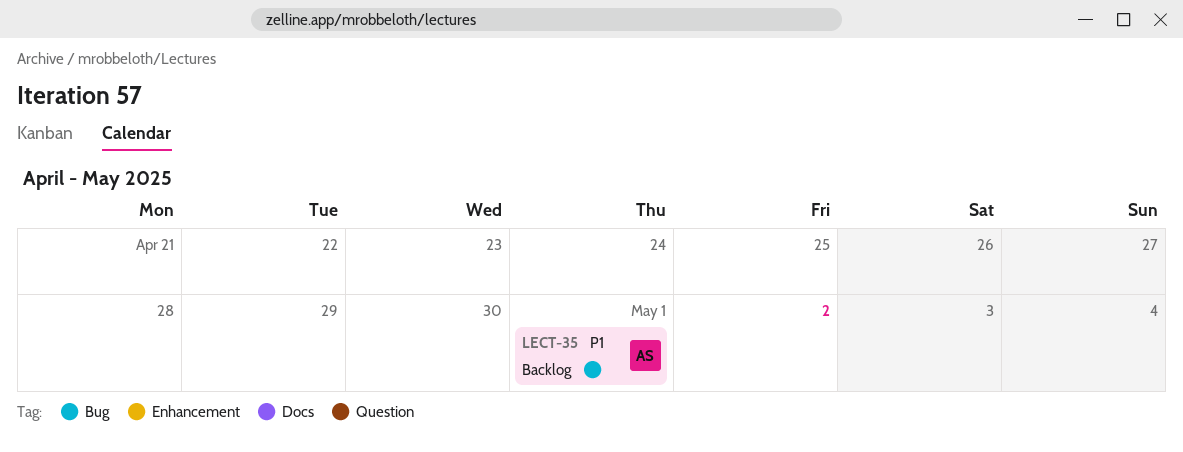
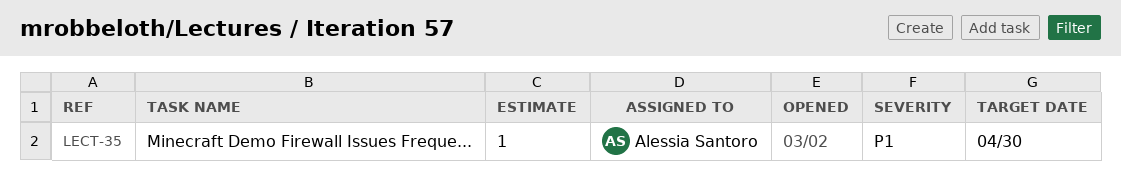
LECT-35, due: May 1 -> Apr 30

